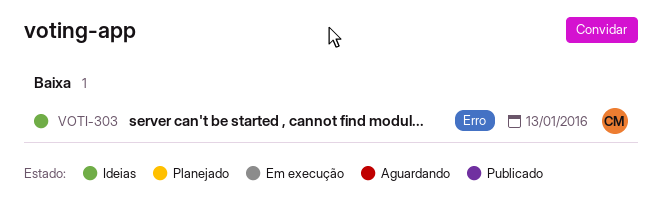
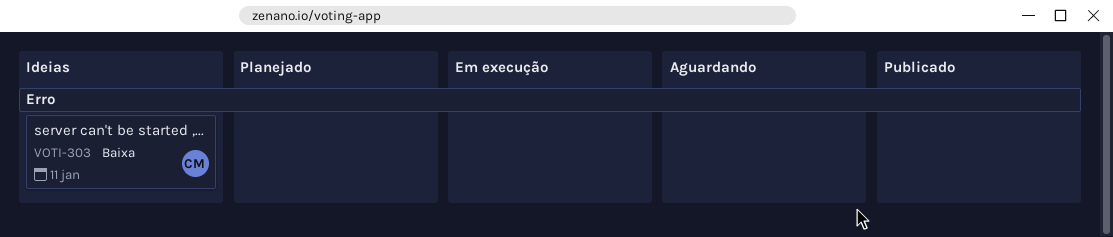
VOTI-303, due: Jan 13 -> Jan 11

